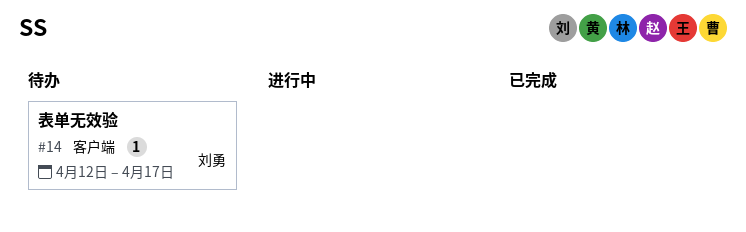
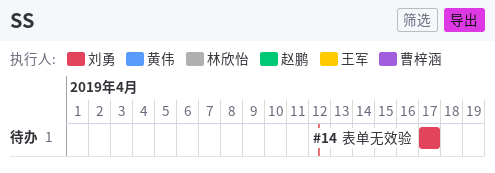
#14, start: Apr 12 -> Apr 17

